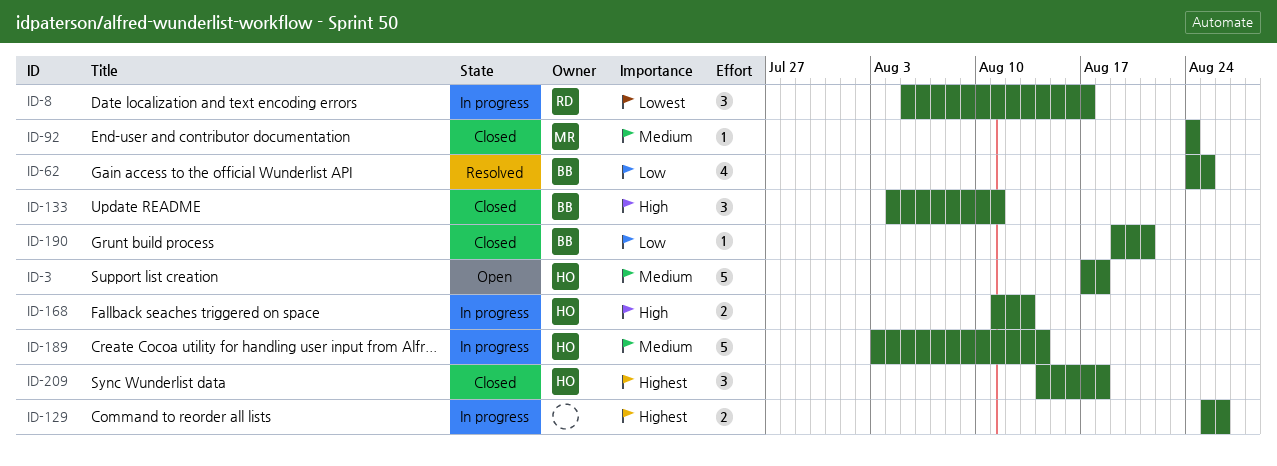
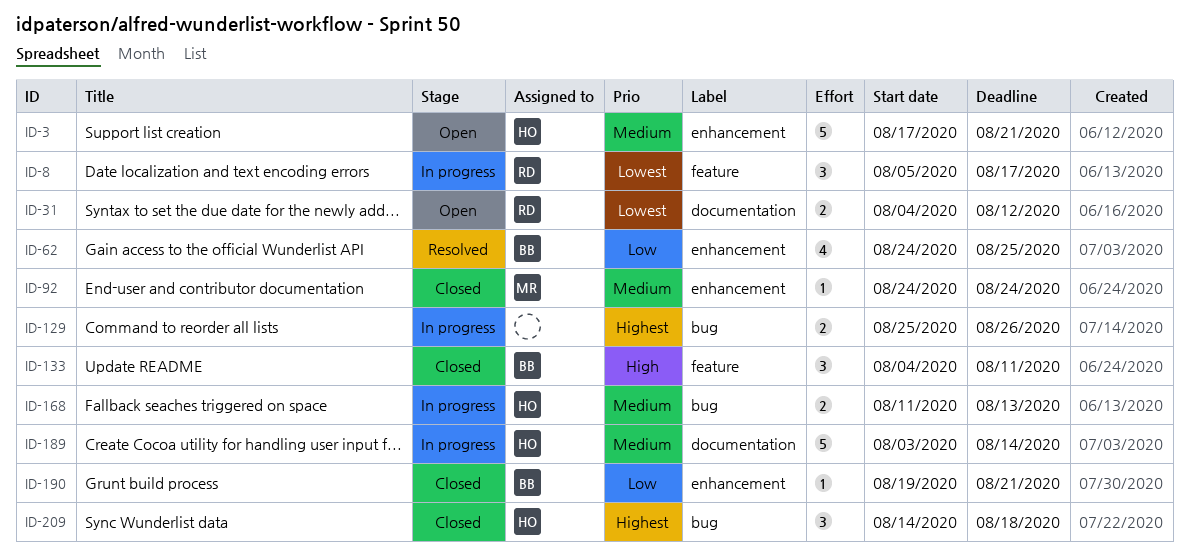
ID-3, due: Aug 18 -> Aug 21
ID-31: none -> present
ID-168, priority: High -> Medium

